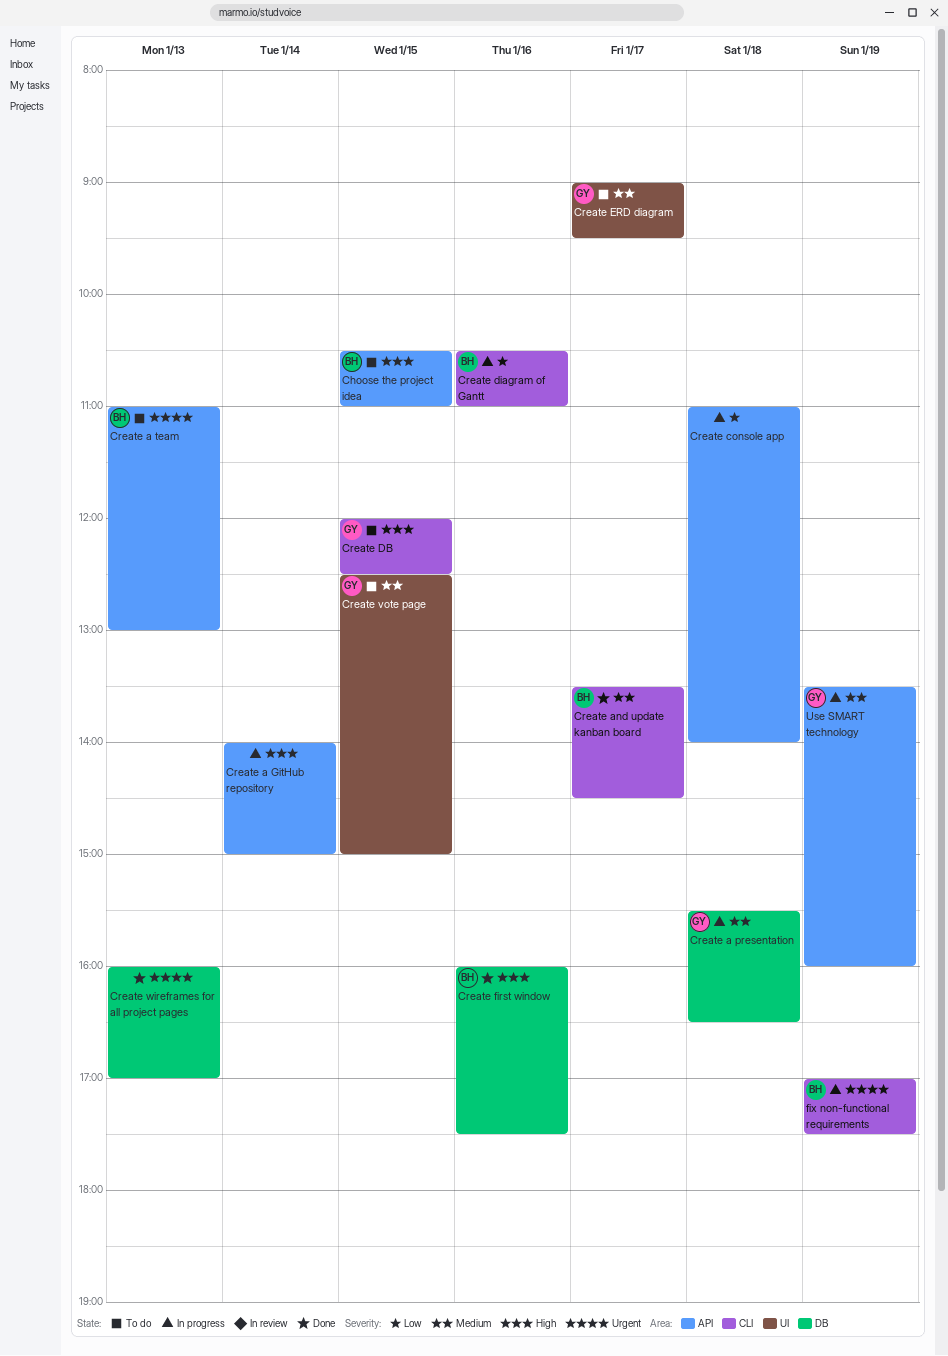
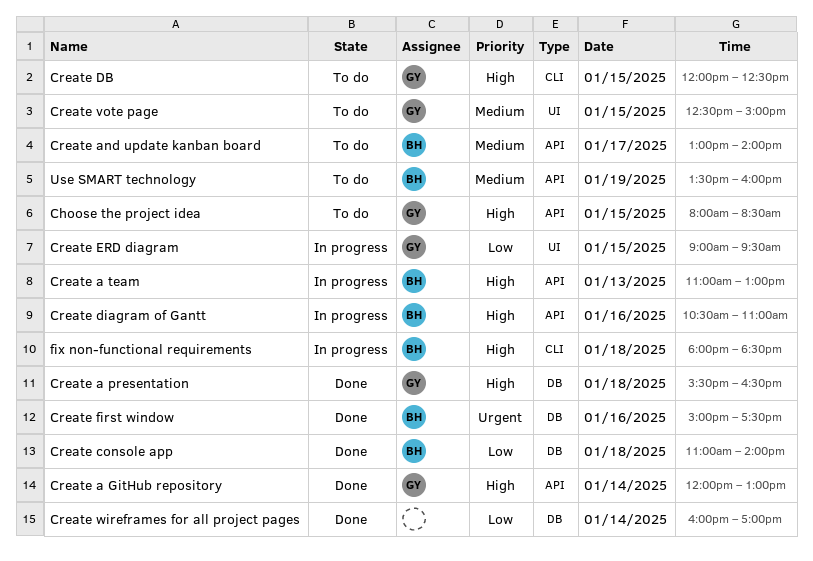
Choose the project idea, owner: BH -> GY
Choose the project idea, begins: 10:30 -> 08:00
Choose the project idea, ends: 11:00 -> 08:30
Create a GitHub repository, status: In progress -> Done
Create a GitHub repository, owner: none -> GY
Create a GitHub repository, begins: 14:00 -> 12:00
Create a GitHub repository, ends: 15:00 -> 13:00
Create a presentation, status: In progress -> Done
Create a presentation, priority: Medium -> High
Create a team, status: To do -> In progress
Create a team, priority: Urgent -> High
Create and update kanban board, status: Done -> To do
Create and update kanban board, label: CLI -> API
Create and update kanban board, begins: 13:30 -> 13:00
Create and update kanban board, ends: 14:30 -> 14:00
Create console app, status: In progress -> Done
Create console app, owner: none -> BH
Create console app, label: API -> DB
Create diagram of Gantt, priority: Low -> High
Create diagram of Gantt, label: CLI -> API
Create ERD diagram, status: To do -> In progress
Create ERD diagram, priority: Medium -> Low
Create ERD diagram, day: Jan 17 -> Jan 15
Create first window, priority: High -> Urgent
Create first window, begins: 16:00 -> 15:00
Create wireframes for all project pages, priority: Urgent -> Low
Create wireframes for all project pages, day: Jan 13 -> Jan 14
fix non-functional requirements, priority: Urgent -> High
fix non-functional requirements, day: Jan 19 -> Jan 18
fix non-functional requirements, begins: 17:00 -> 18:00
fix non-functional requirements, ends: 17:30 -> 18:30
Use SMART technology, status: In progress -> To do
Use SMART technology, owner: GY -> BH

